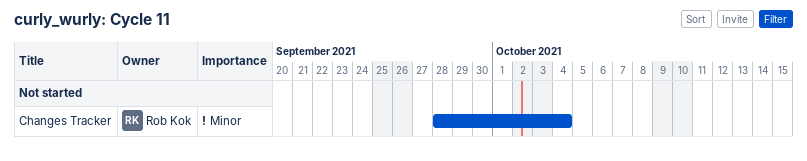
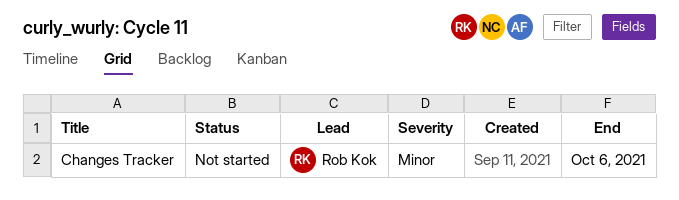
Changes Tracker, due: Oct 4 -> Oct 6

